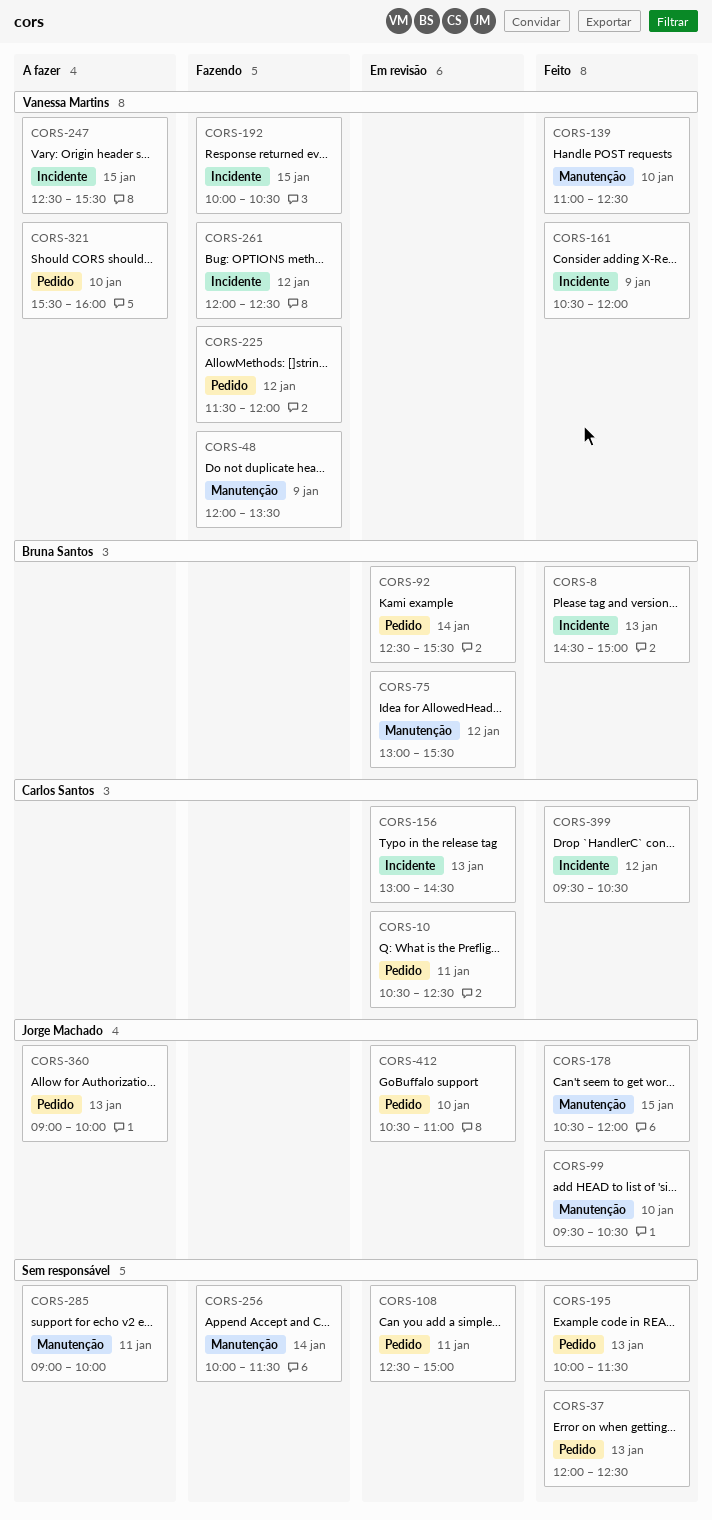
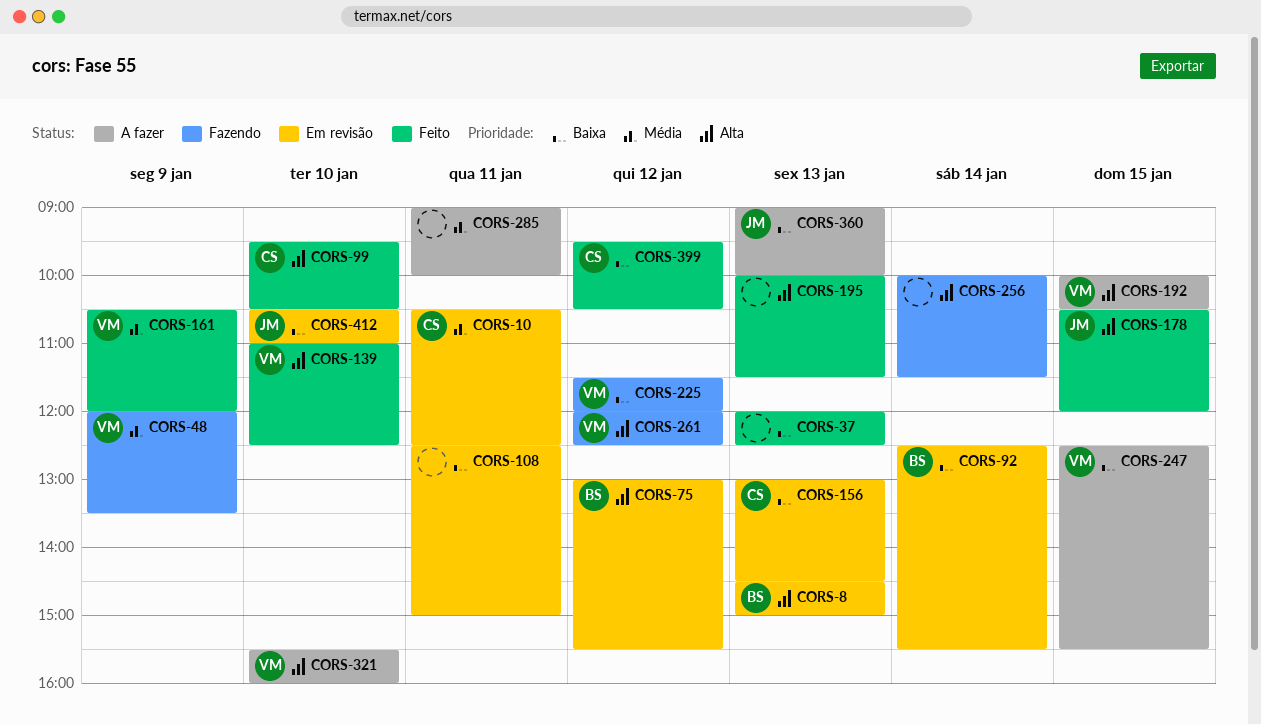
CORS-8, status: Feito -> Em revisão
CORS-99, owner: Jorge Machado -> Carlos Santos
CORS-192, status: Fazendo -> A fazer

